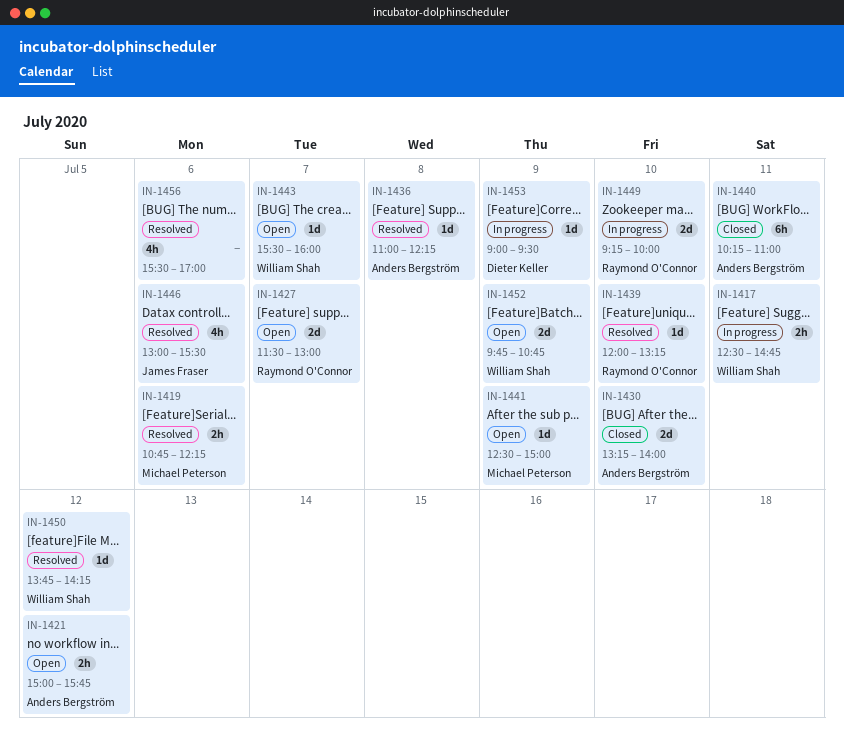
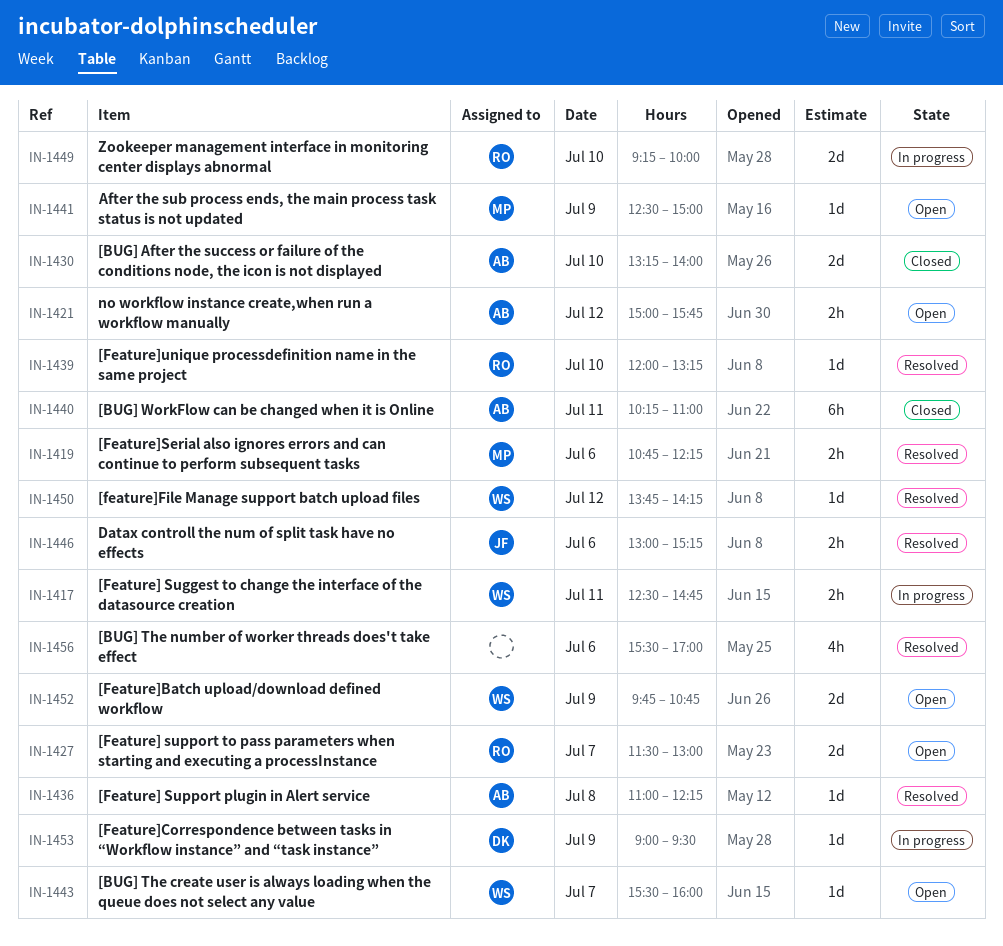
IN-1446, estimate: 4h -> 2h
IN-1446, ends: 15:30 -> 15:15

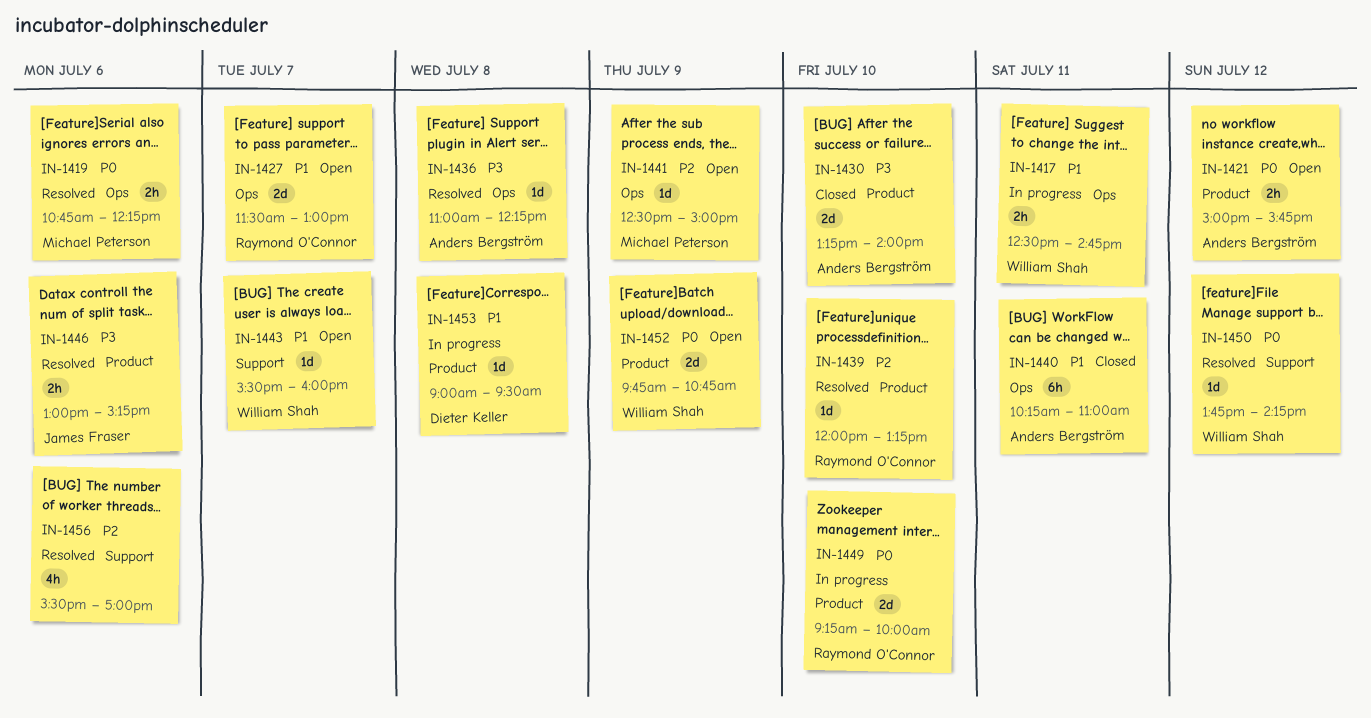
IN-1453, day: Jul 9 -> Jul 8

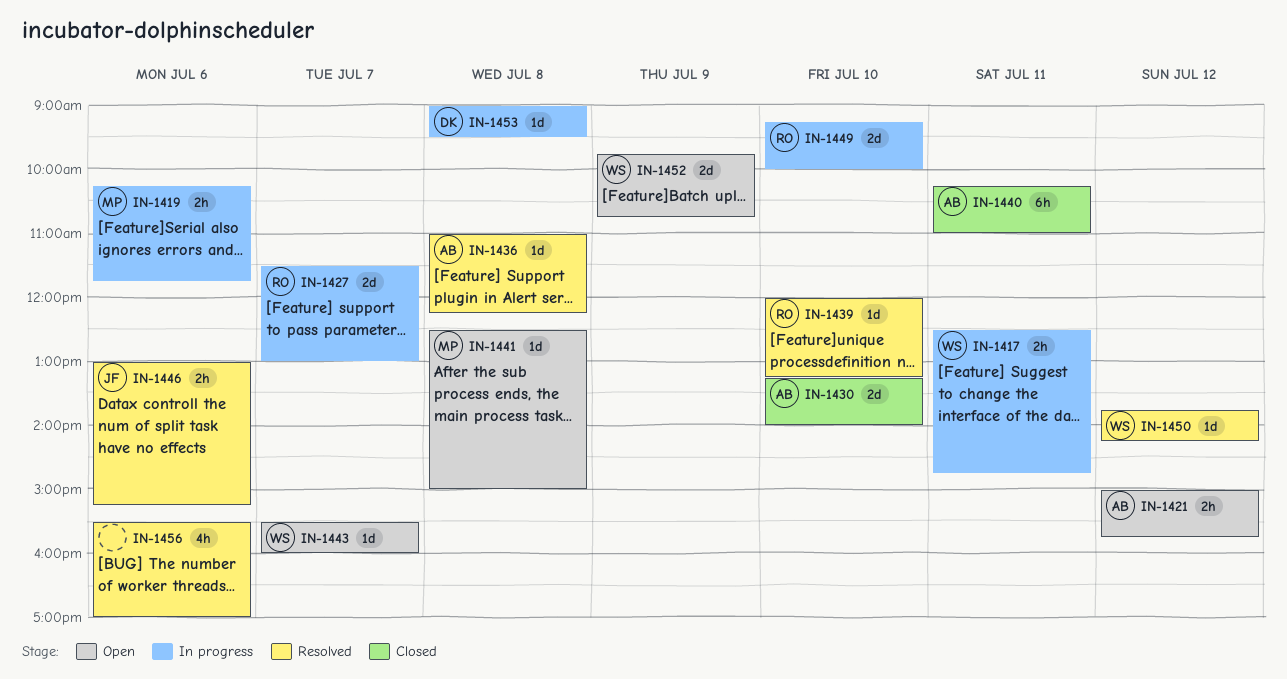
IN-1419, status: Resolved -> In progress
IN-1419, begins: 10:45 -> 10:15
IN-1419, ends: 12:15 -> 11:45
IN-1427, status: Open -> In progress
IN-1441, day: Jul 9 -> Jul 8

